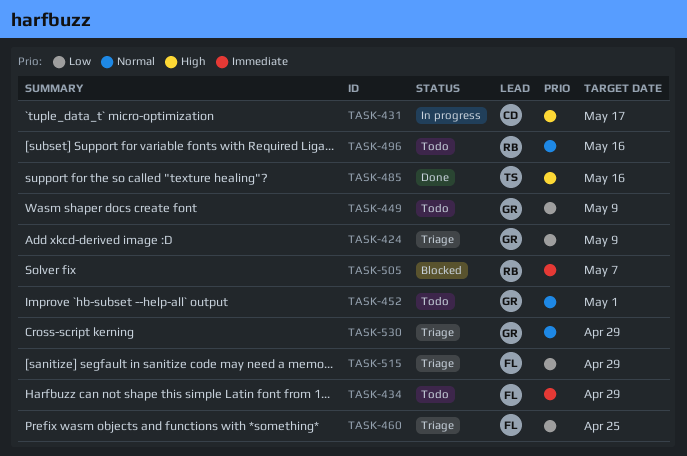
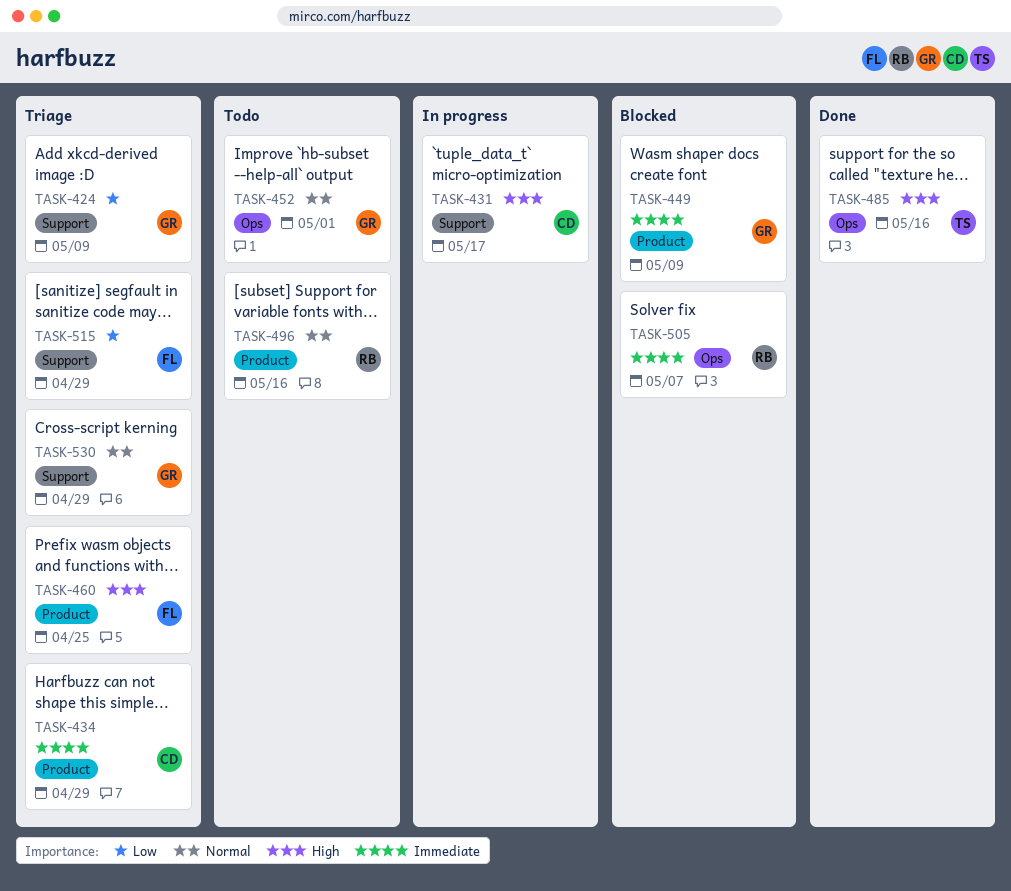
TASK-434, status: Todo -> Triage
TASK-434, owner: FL -> CD
TASK-449, status: Todo -> Blocked
TASK-449, priority: Low -> Immediate
TASK-460, priority: Low -> High

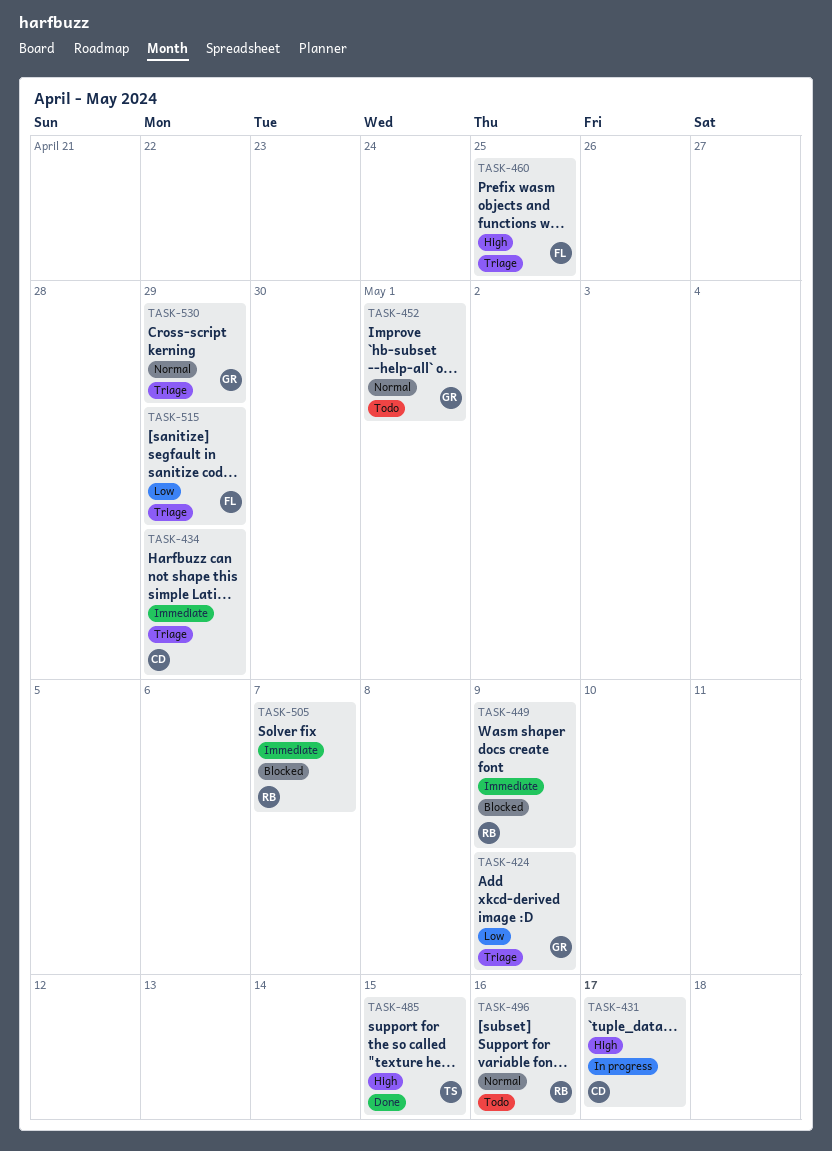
TASK-449, owner: GR -> RB
TASK-485, due: May 16 -> May 15

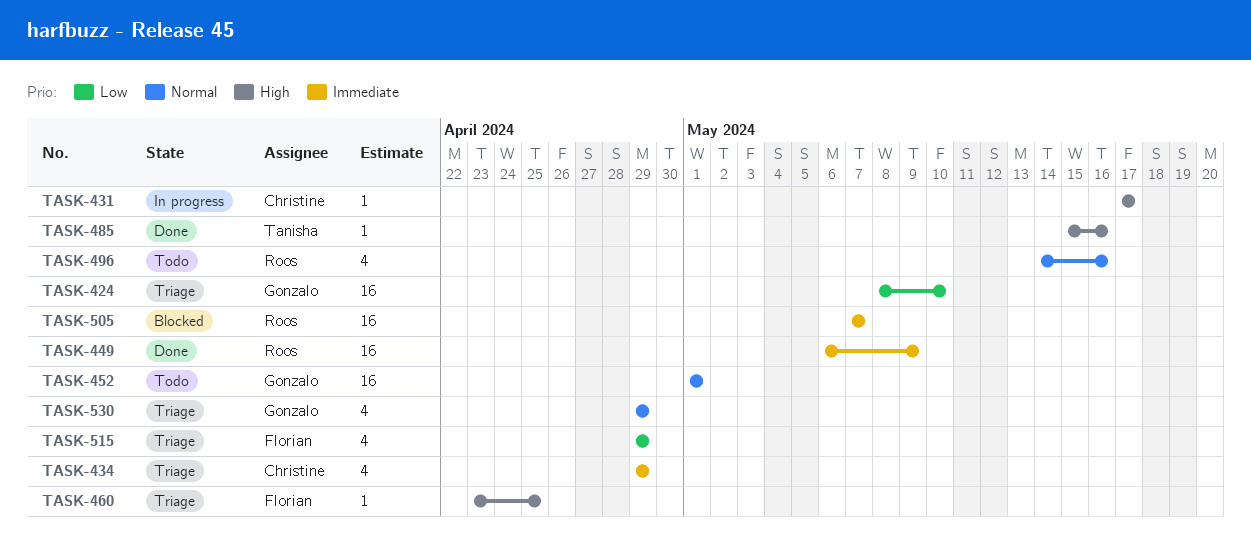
TASK-424, due: May 9 -> May 10
TASK-449, status: Blocked -> Done
TASK-485, due: May 15 -> May 16

